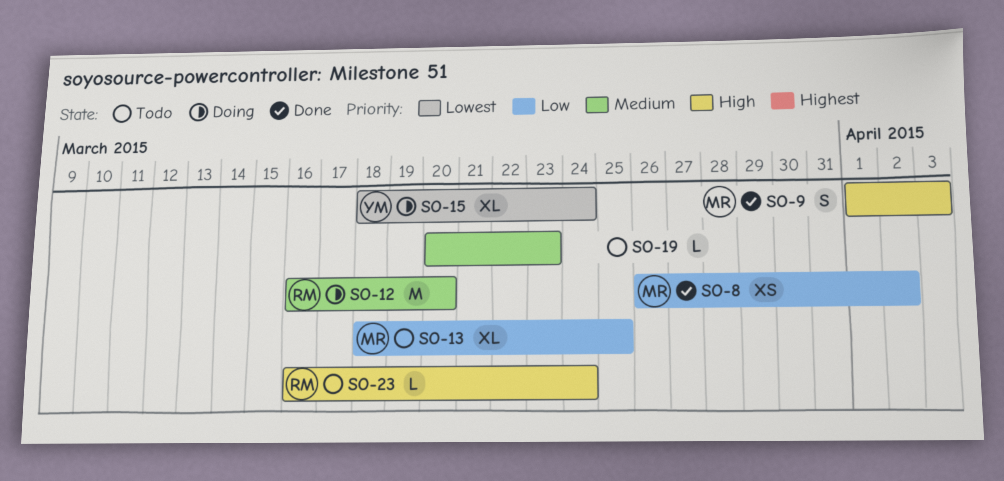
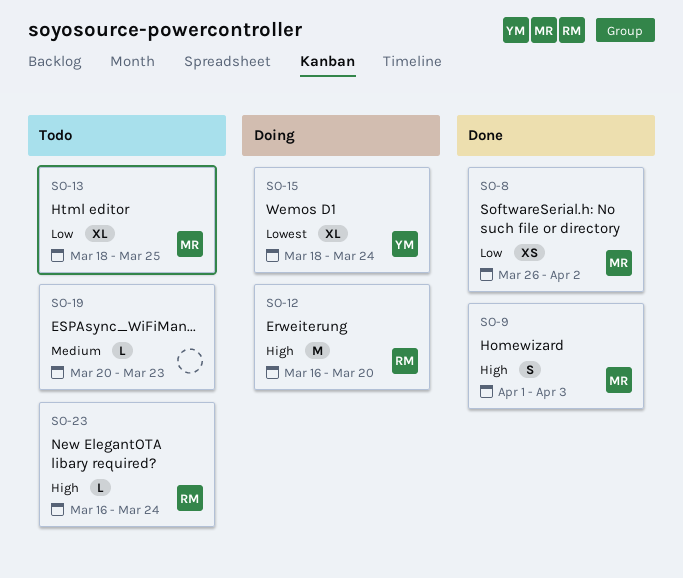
SO-12, priority: Medium -> High

